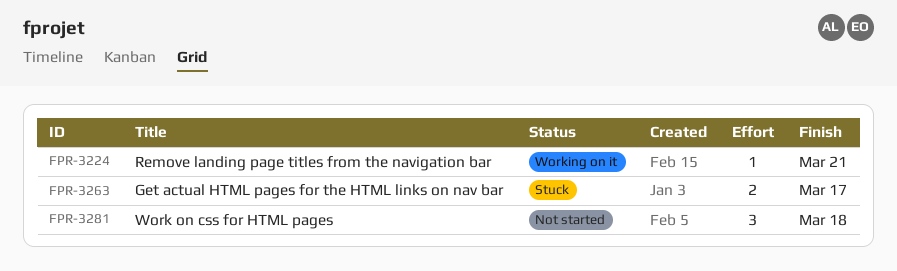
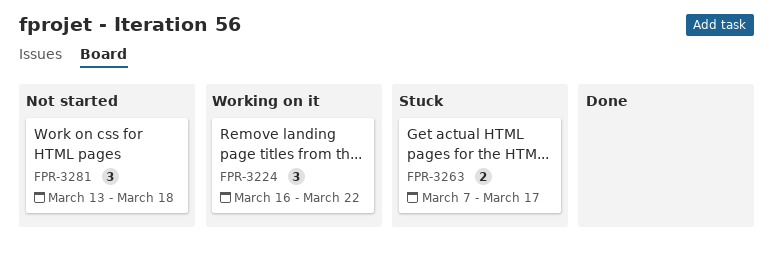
FPR-3224, estimate: 1 -> 3
FPR-3224, due: Mar 21 -> Mar 22

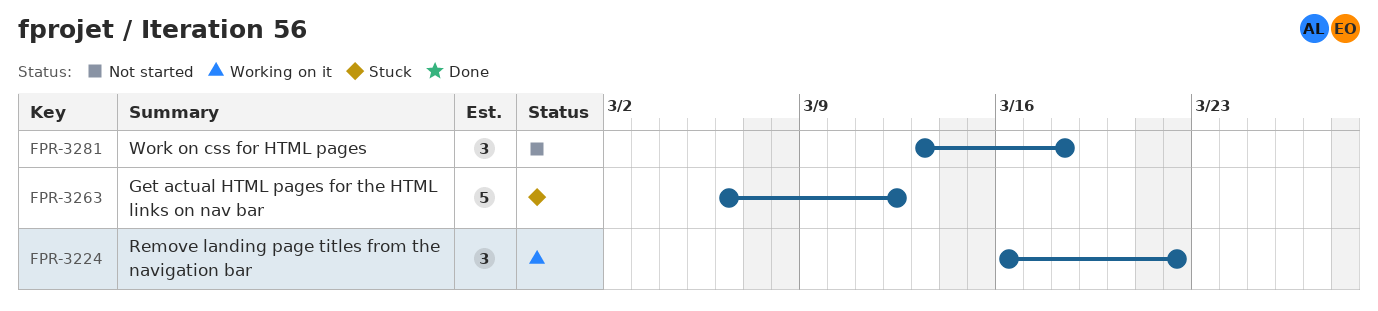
FPR-3263, estimate: 2 -> 5
FPR-3263, start: Mar 7 -> Mar 6
FPR-3263, due: Mar 17 -> Mar 12

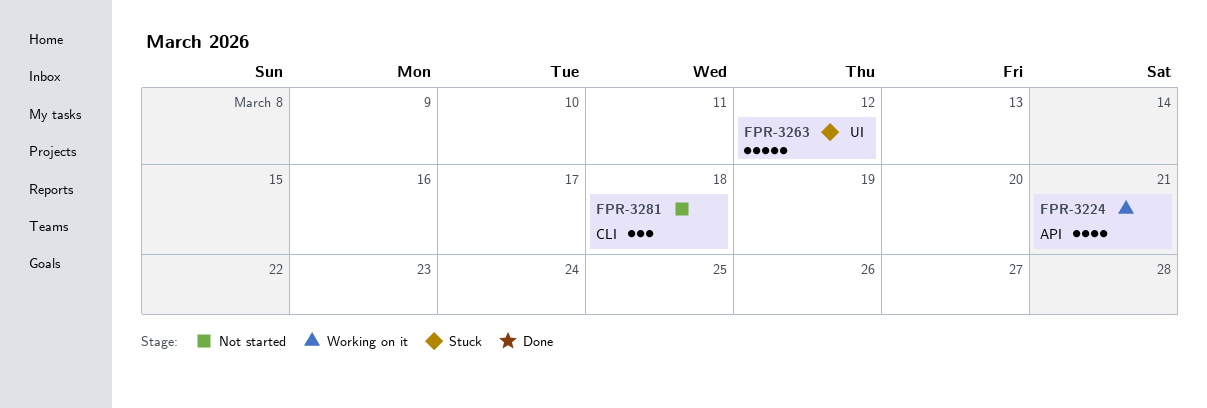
FPR-3224, estimate: 3 -> 4
FPR-3224, due: Mar 22 -> Mar 21

